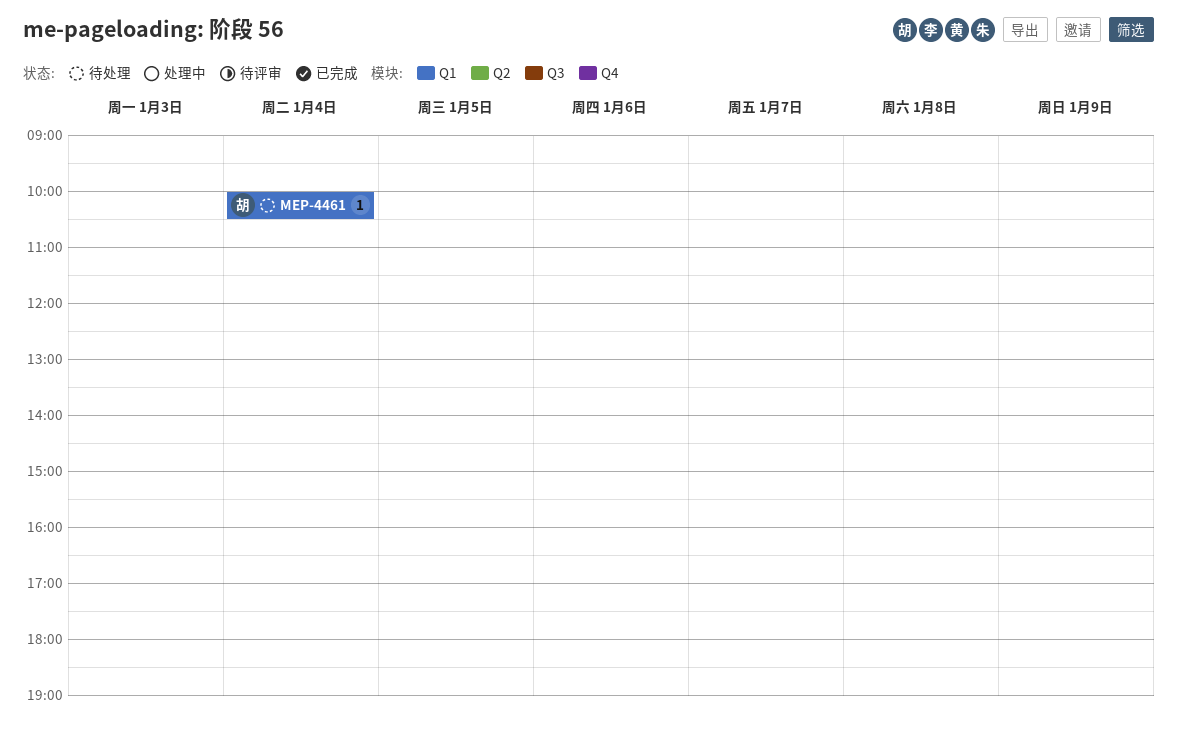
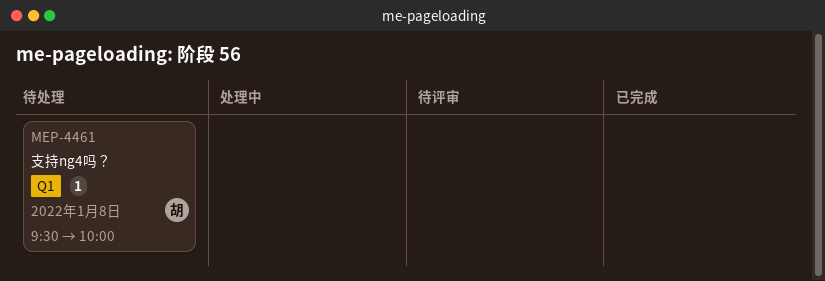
MEP-4461, day: Jan 4 -> Jan 8
MEP-4461, begins: 10:00 -> 09:30
MEP-4461, ends: 10:30 -> 10:00

